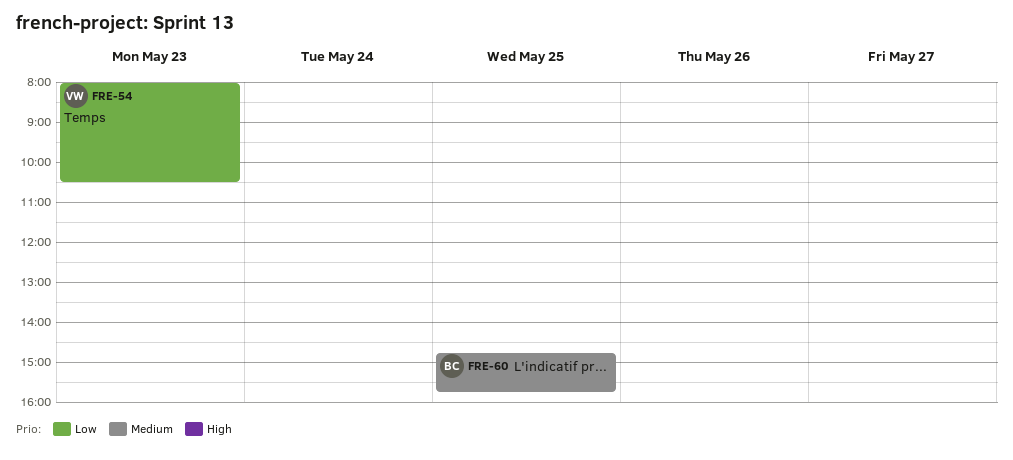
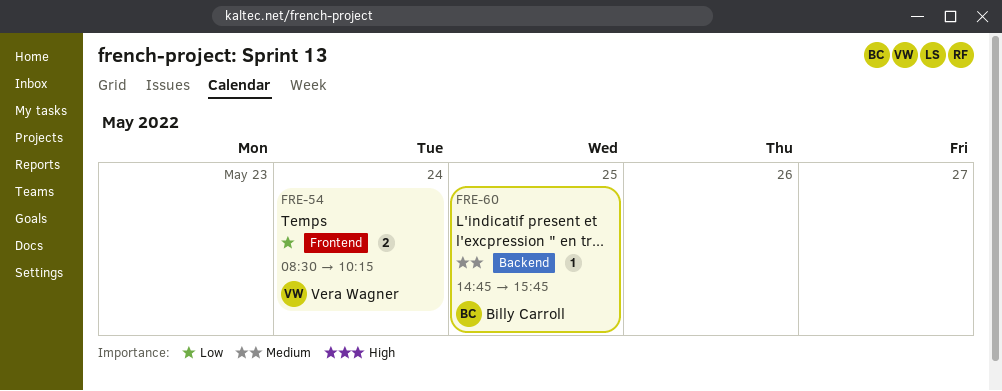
FRE-54, day: May 23 -> May 24
FRE-54, begins: 08:00 -> 08:30
FRE-54, ends: 10:30 -> 10:15

